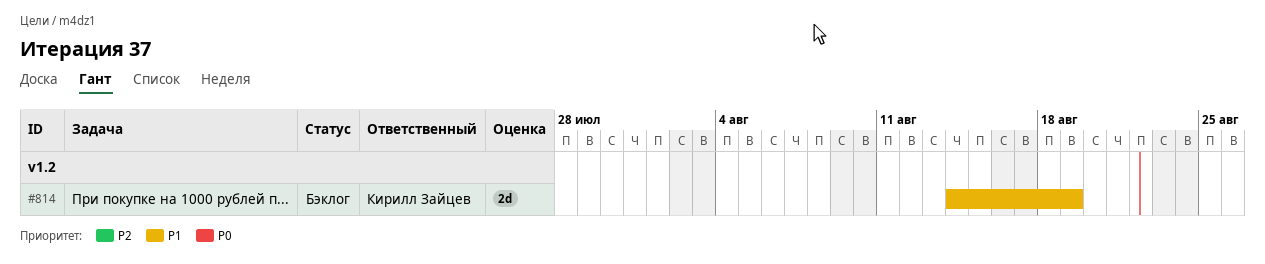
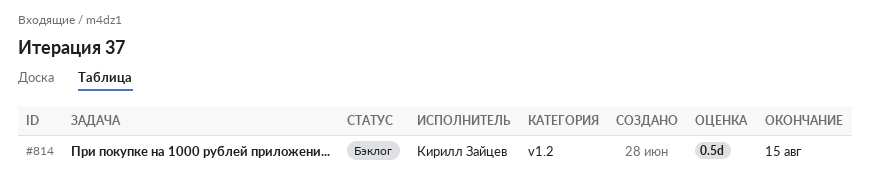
#814, estimate: 2d -> 0.5d
#814, due: Aug 19 -> Aug 15

